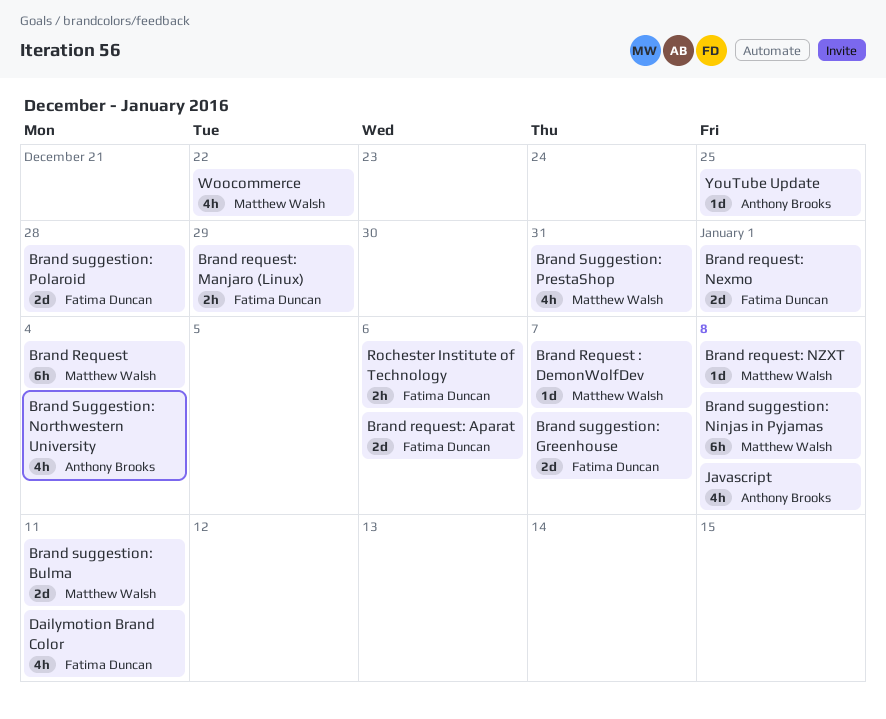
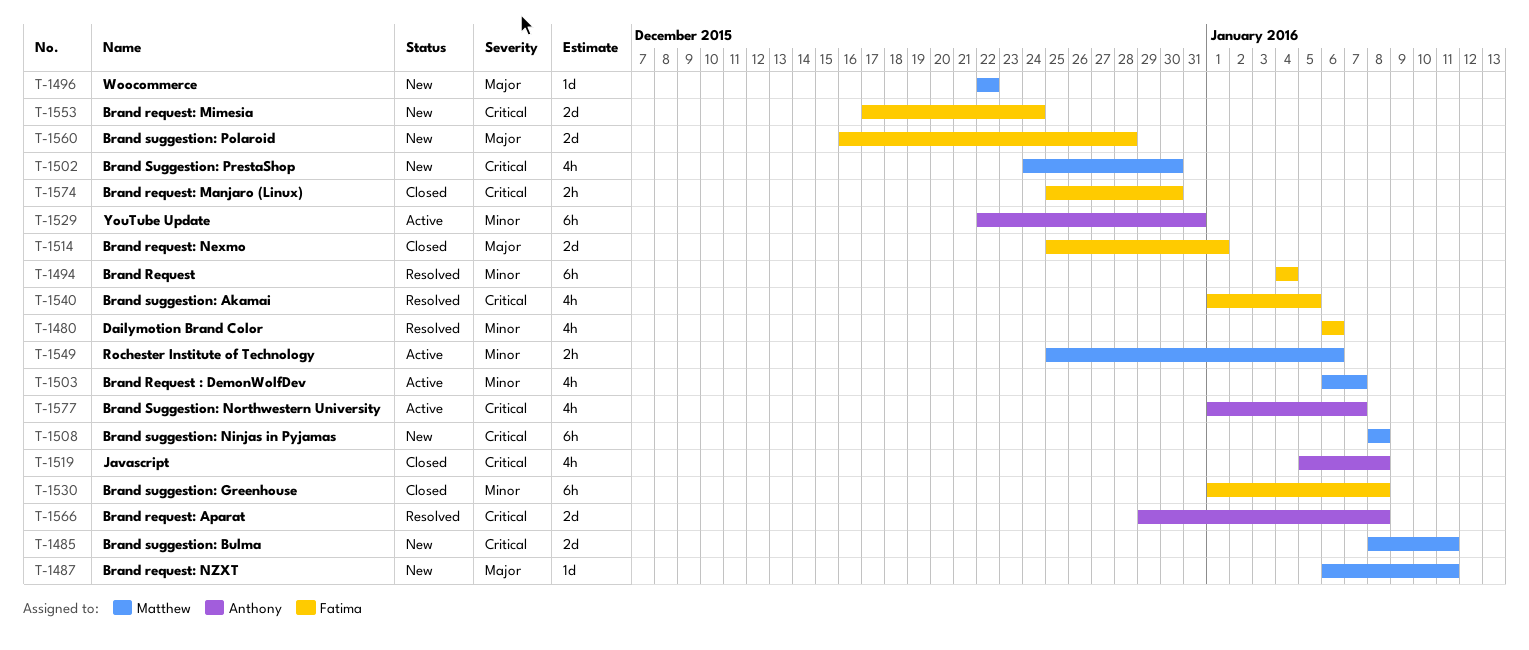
Brand Request, owner: Matthew Walsh -> Fatima Duncan
Brand Request : DemonWolfDev, estimate: 1d -> 4h
Brand request: Aparat, owner: Fatima Duncan -> Anthony Brooks
Brand request: Aparat, due: Jan 6 -> Jan 8
Brand request: Manjaro (Linux), due: Dec 29 -> Dec 30
Brand request: Mimesia: none -> present
Brand request: NZXT, due: Jan 8 -> Jan 11
Brand suggestion: Akamai: none -> present
Brand suggestion: Greenhouse, estimate: 2d -> 6h
Brand suggestion: Greenhouse, due: Jan 7 -> Jan 8
Brand Suggestion: Northwestern University, due: Jan 4 -> Jan 7
Brand Suggestion: PrestaShop, due: Dec 31 -> Dec 30
Dailymotion Brand Color, due: Jan 11 -> Jan 6
Rochester Institute of Technology, owner: Fatima Duncan -> Matthew Walsh
Woocommerce, estimate: 4h -> 1d
YouTube Update, estimate: 1d -> 6h
YouTube Update, due: Dec 25 -> Dec 31

